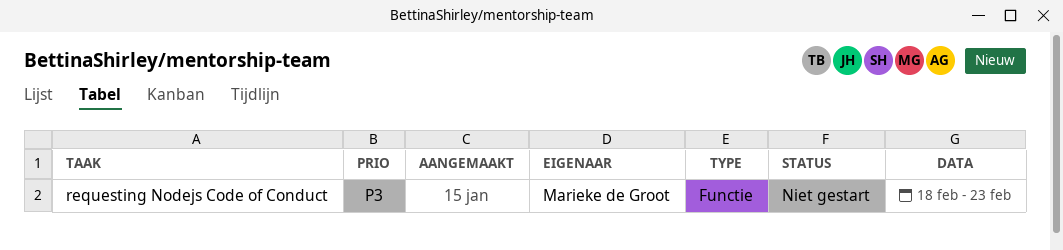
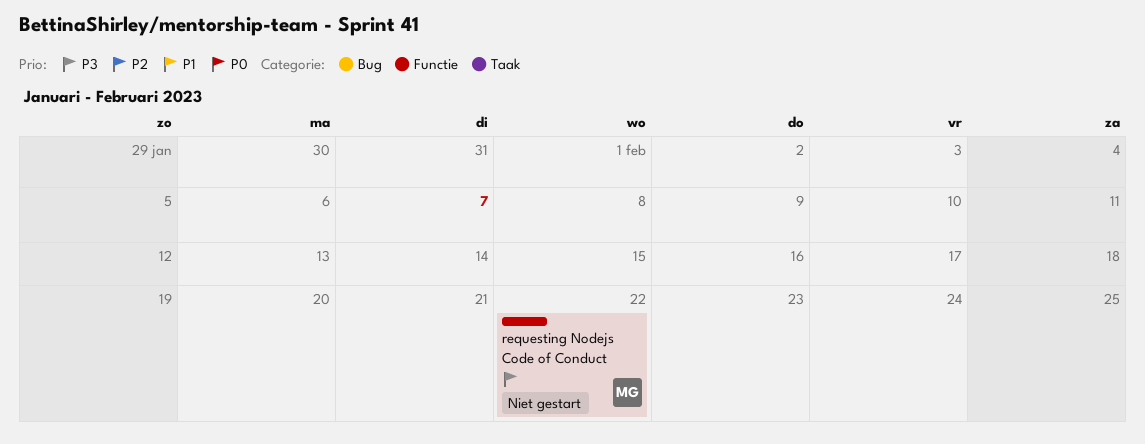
requesting Nodejs Code of Conduct, due: Feb 23 -> Feb 22

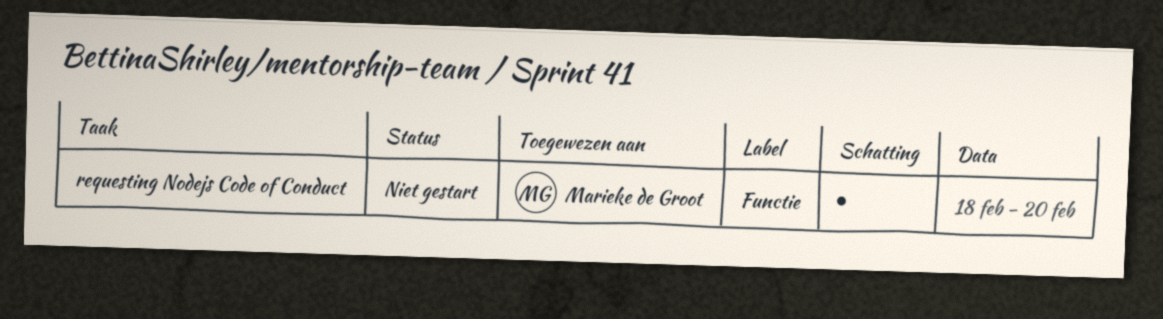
requesting Nodejs Code of Conduct, due: Feb 22 -> Feb 20

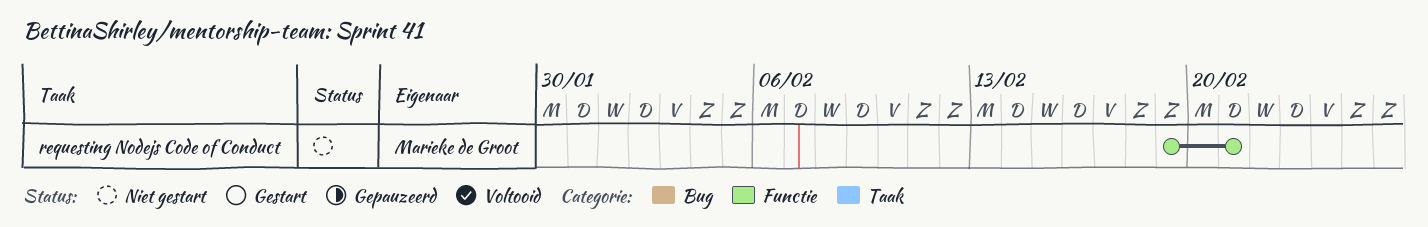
requesting Nodejs Code of Conduct, start: Feb 18 -> Feb 19
requesting Nodejs Code of Conduct, due: Feb 20 -> Feb 21

